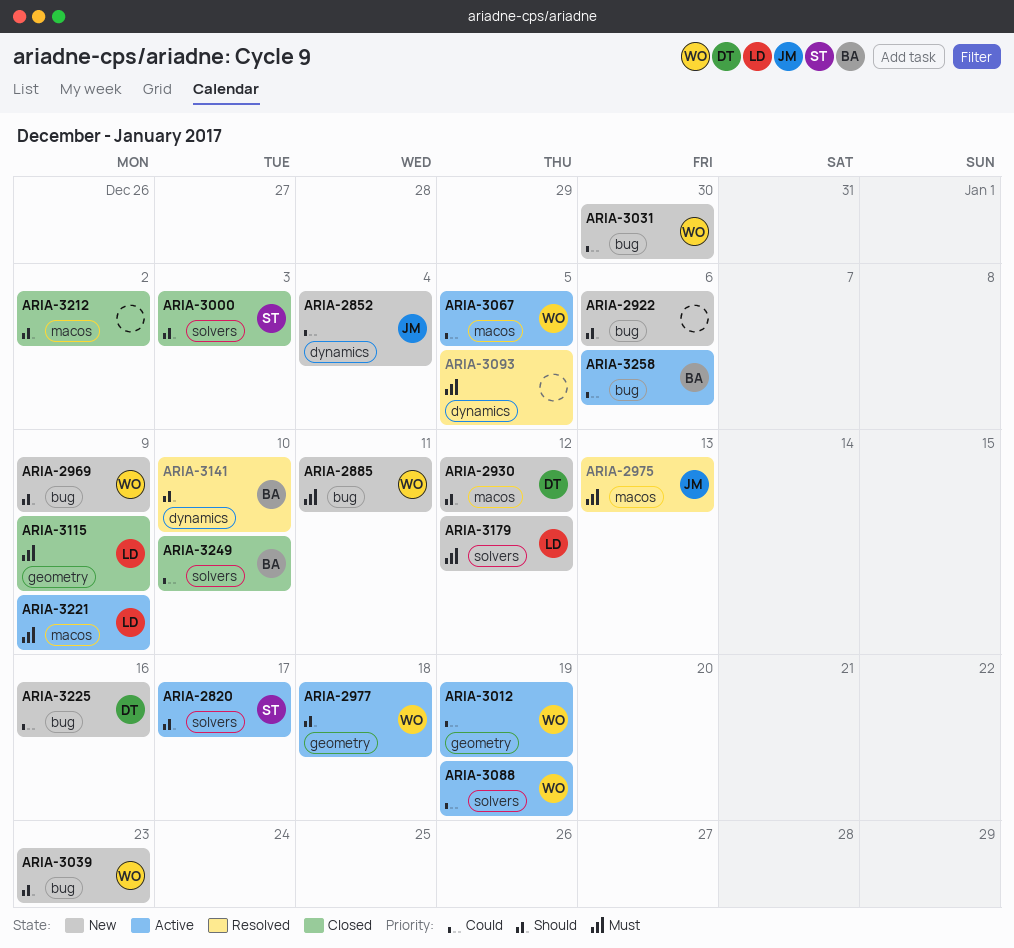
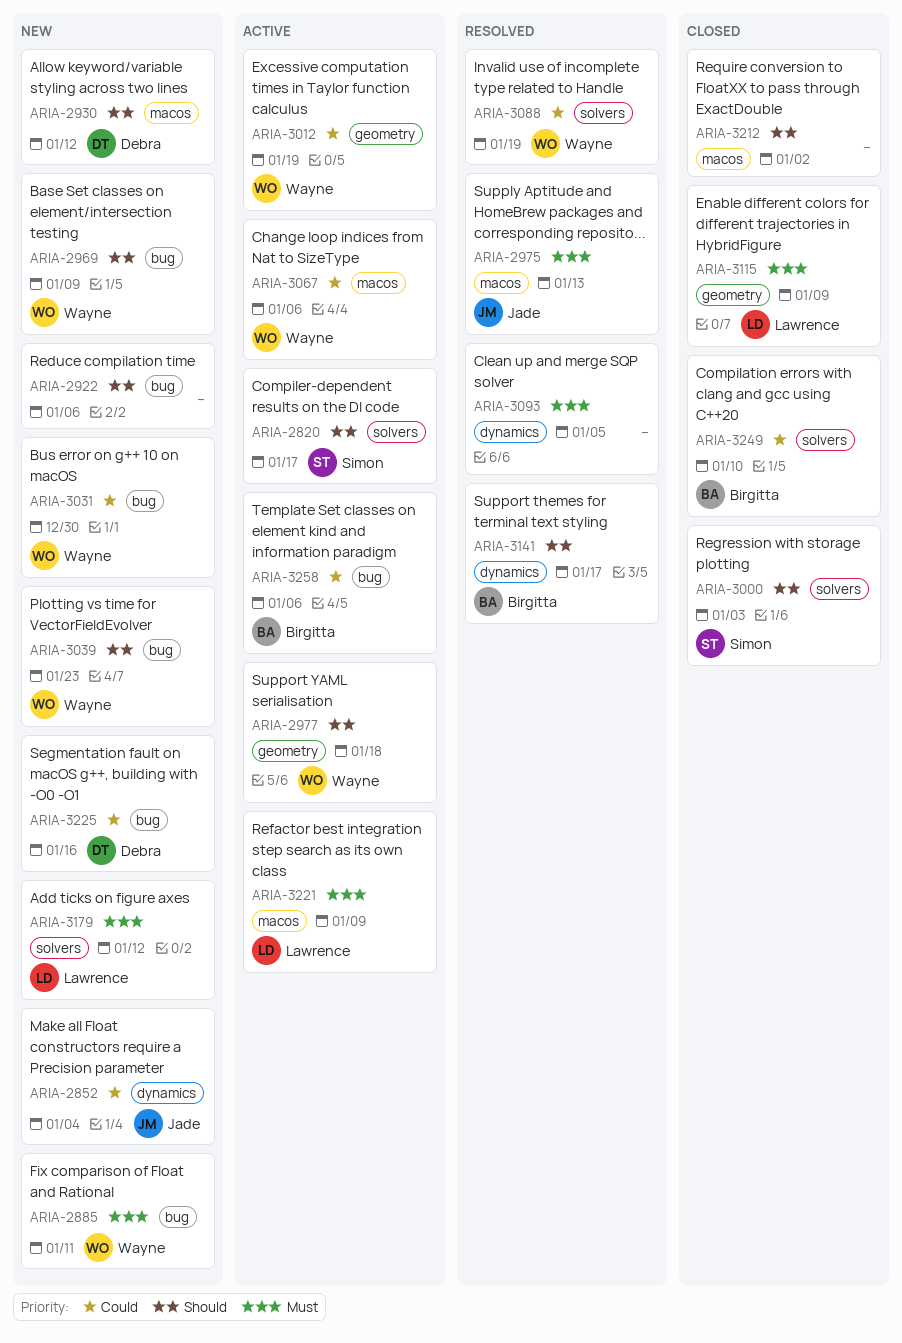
ARIA-3067, due: Jan 5 -> Jan 6
ARIA-3088, status: Active -> Resolved
ARIA-3141, due: Jan 10 -> Jan 17

